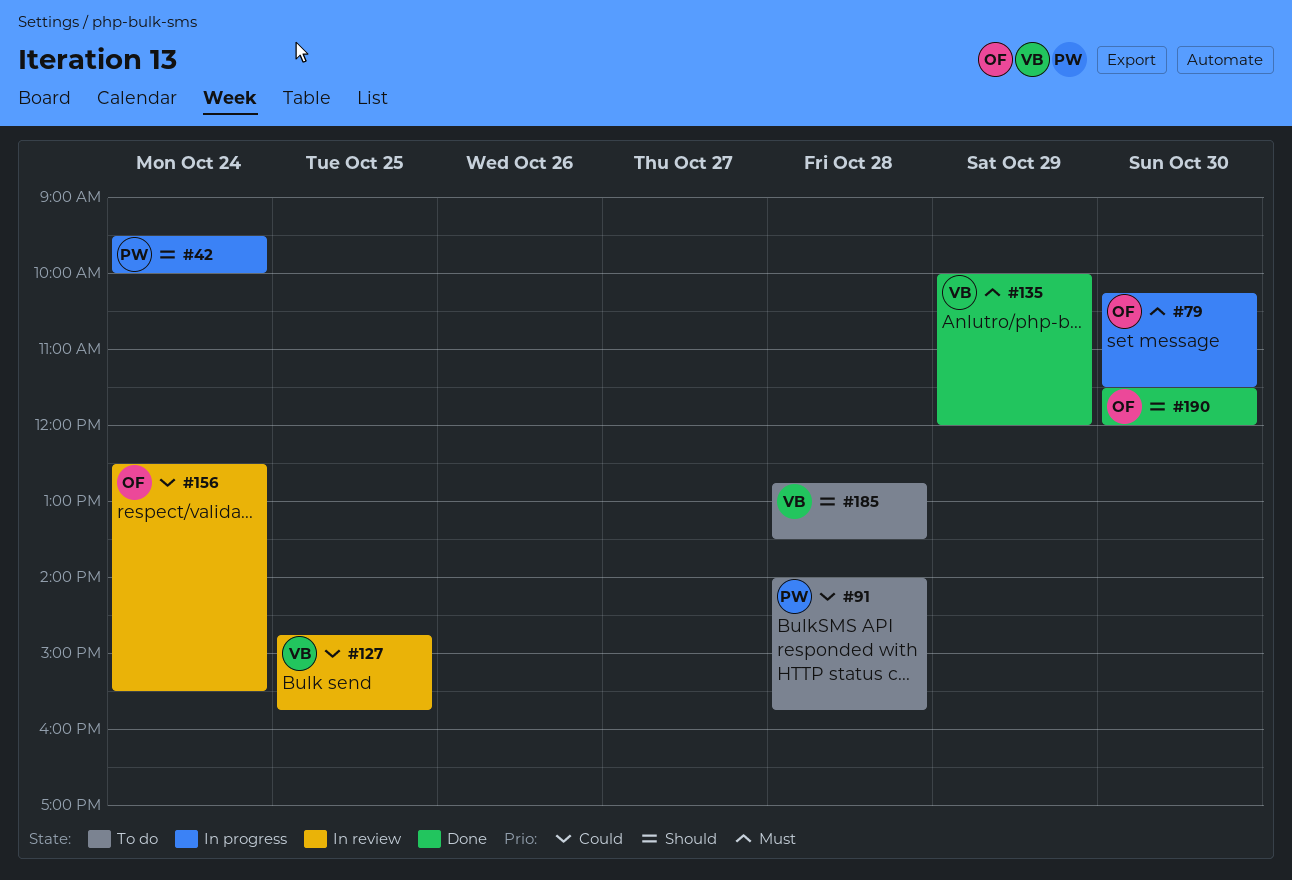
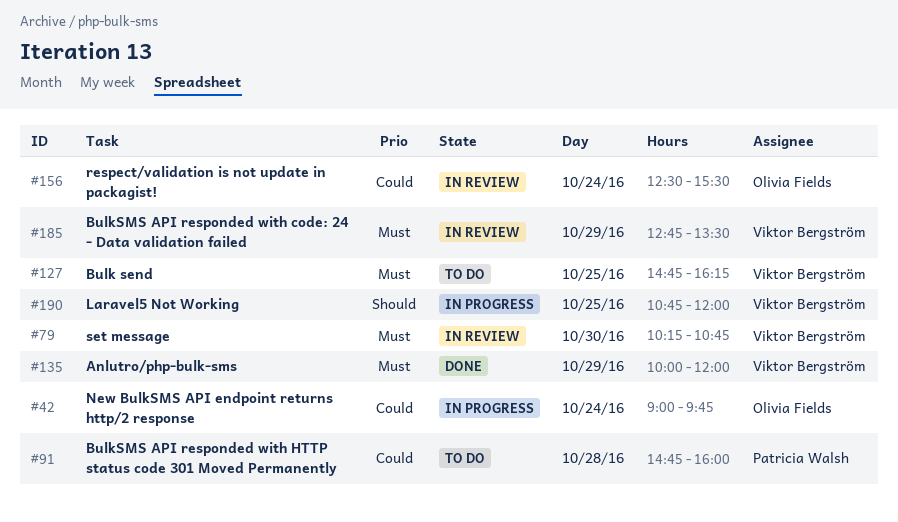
#42, owner: Patricia Walsh -> Olivia Fields
#42, priority: Should -> Could
#42, begins: 09:30 -> 09:00
#42, ends: 10:00 -> 09:45
#79, status: In progress -> In review
#79, owner: Olivia Fields -> Viktor Bergström
#79, ends: 11:30 -> 10:45
#91, begins: 14:00 -> 14:45
#91, ends: 15:45 -> 16:00
#127, status: In review -> To do
#127, priority: Could -> Must
#127, ends: 15:45 -> 16:15
#185, status: To do -> In review
#185, priority: Should -> Must
#185, day: Oct 28 -> Oct 29
#190, status: Done -> In progress
#190, owner: Olivia Fields -> Viktor Bergström
#190, day: Oct 30 -> Oct 25
#190, begins: 11:30 -> 10:45

